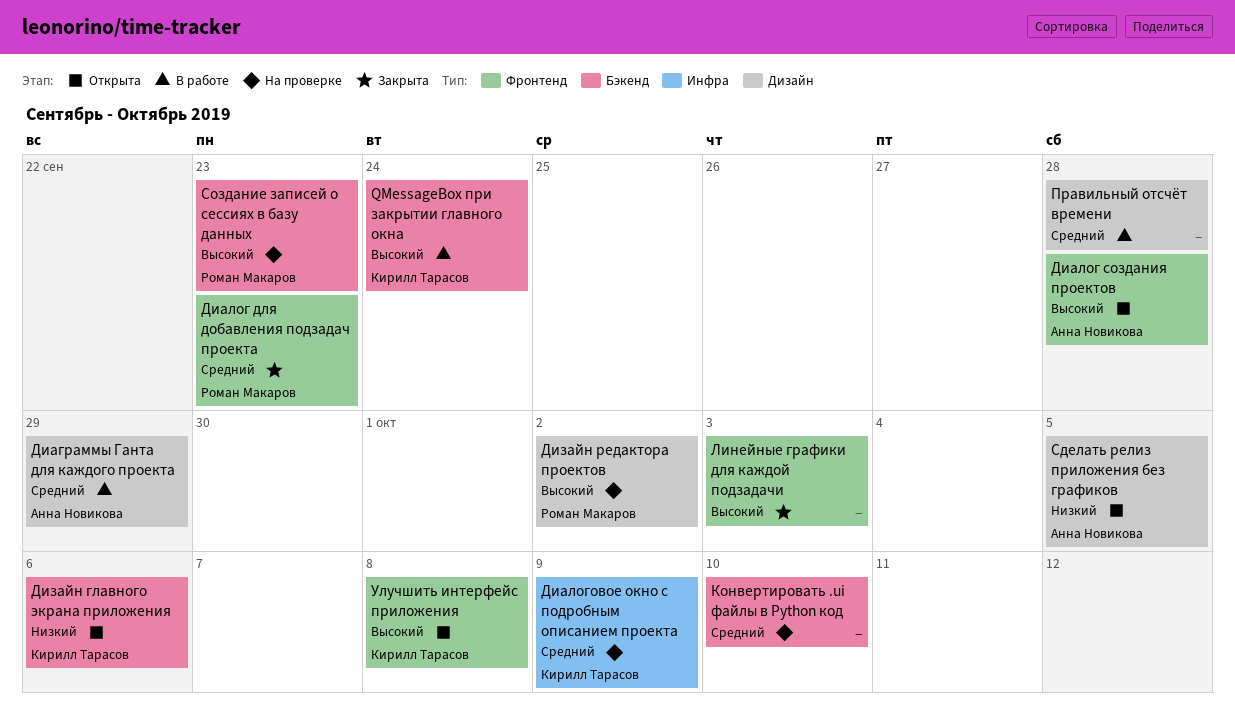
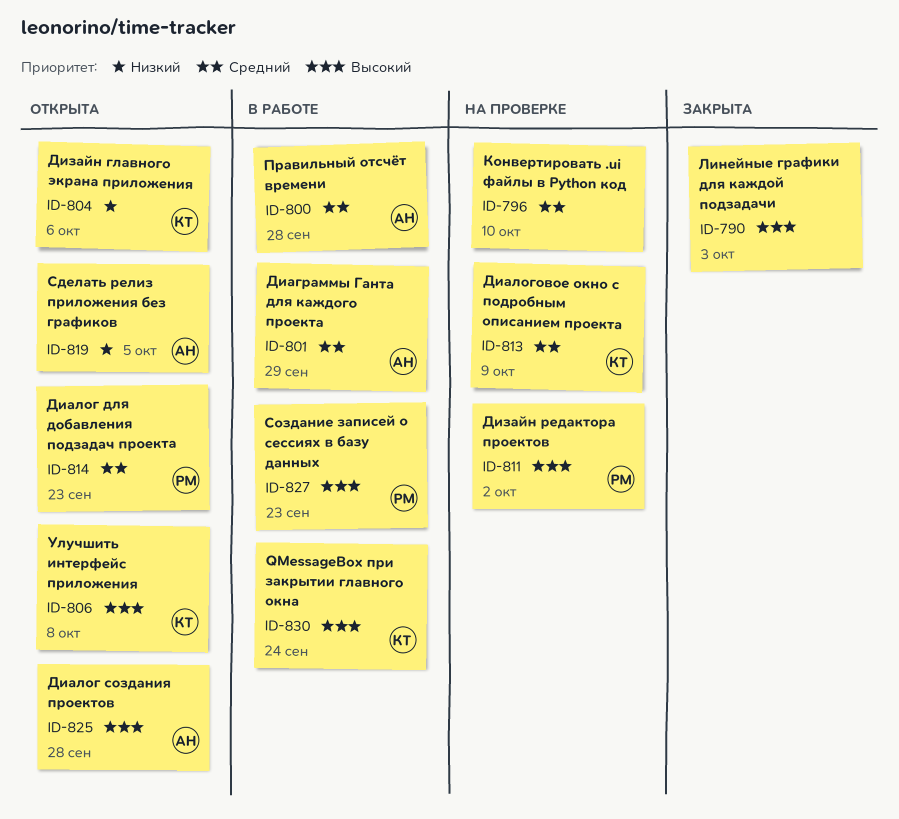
Диалог для добавления подзадач проекта, status: Закрыта -> Открыта
Правильный отсчёт времени, owner: none -> Анна Новикова
Создание записей о сессиях в базу данных, status: На проверке -> В работе

